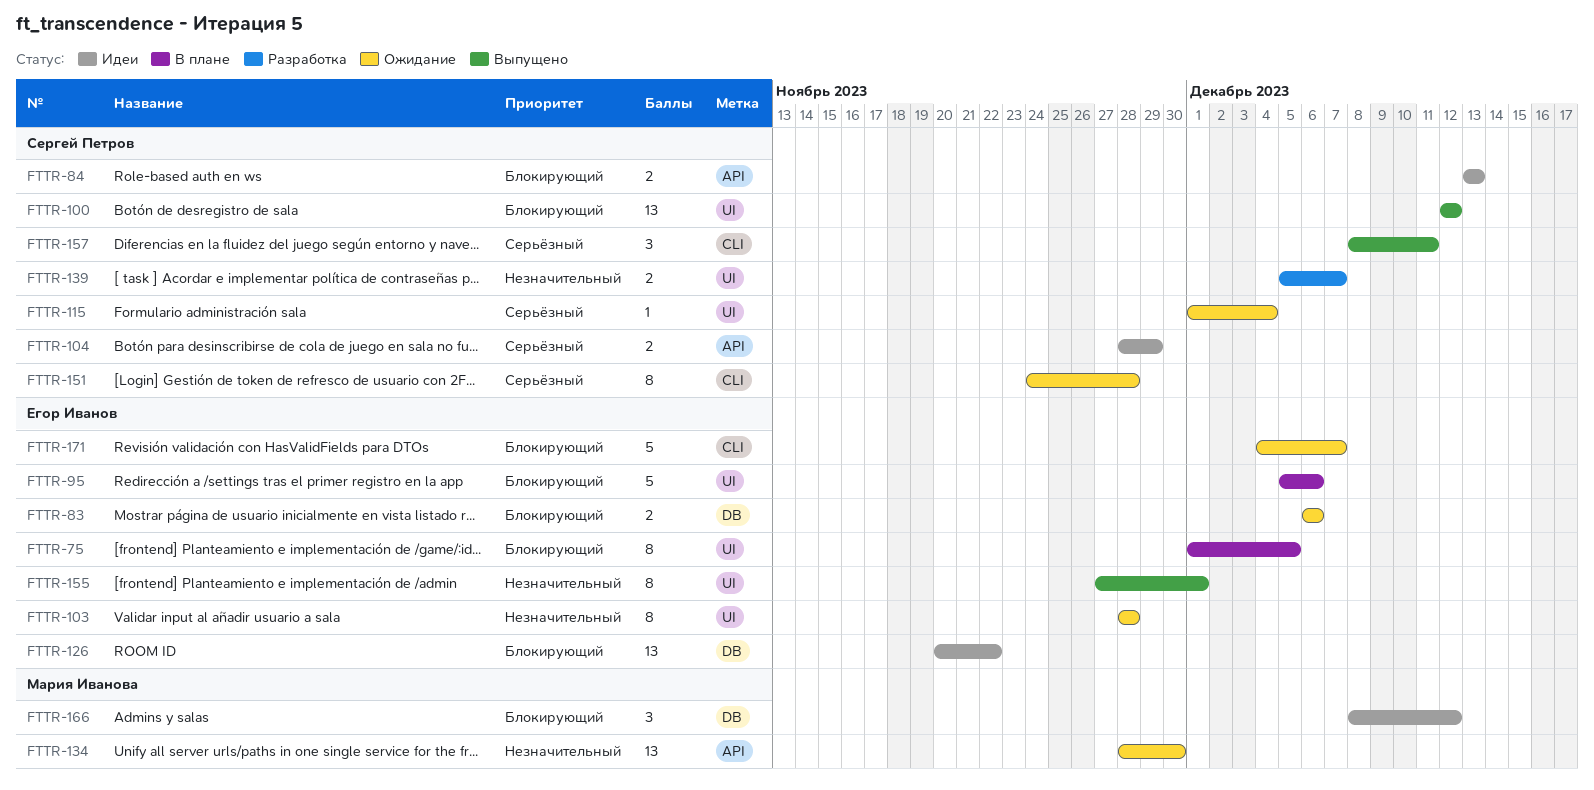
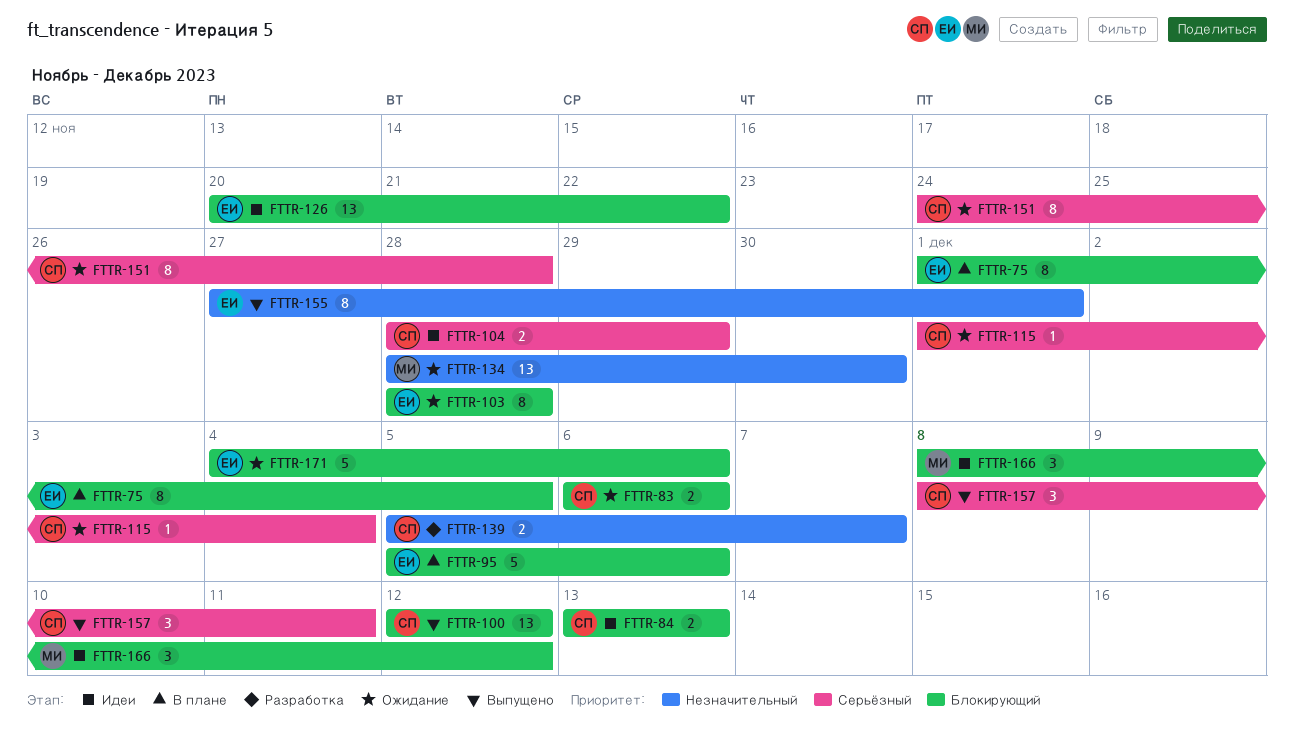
FTTR-83, owner: Егор Иванов -> Сергей Петров
FTTR-103, priority: Незначительный -> Блокирующий
FTTR-171, due: Dec 7 -> Dec 6

